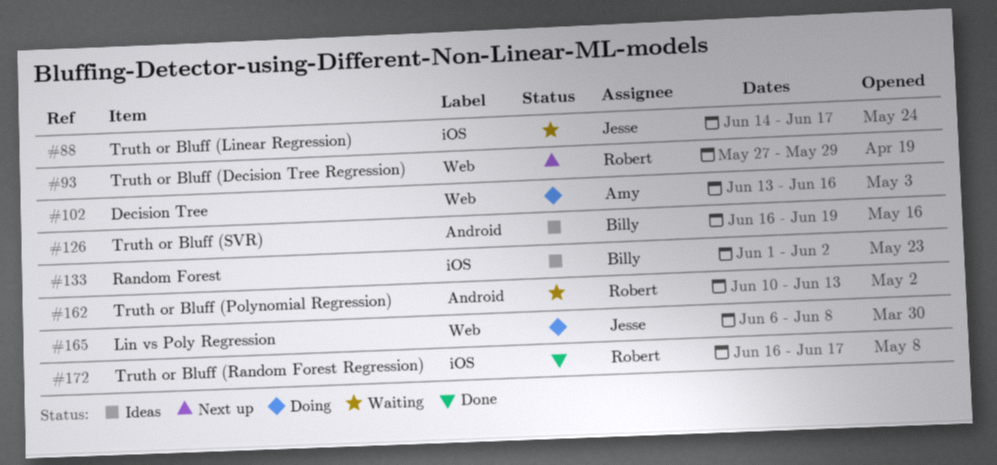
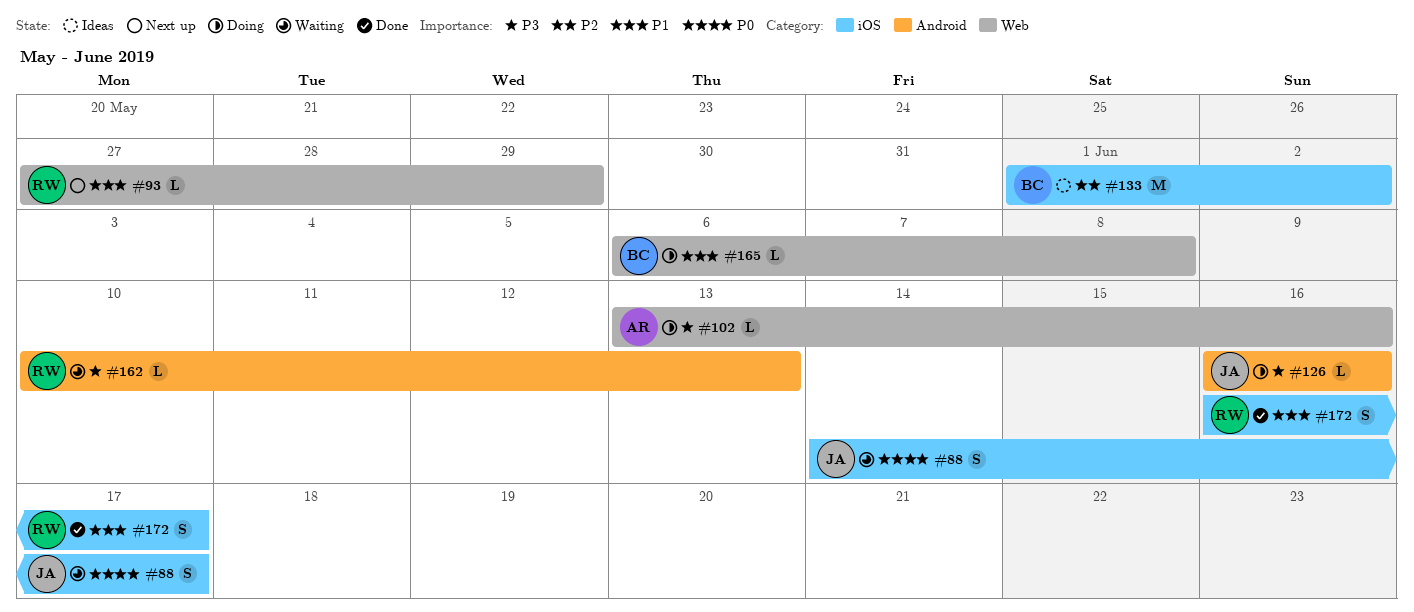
#126, status: Ideas -> Doing
#126, owner: Billy -> Jesse
#126, due: Jun 19 -> Jun 16
#165, owner: Jesse -> Billy

